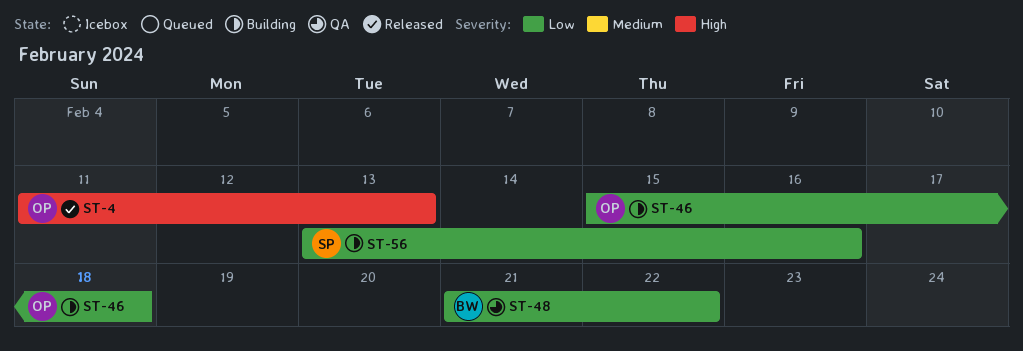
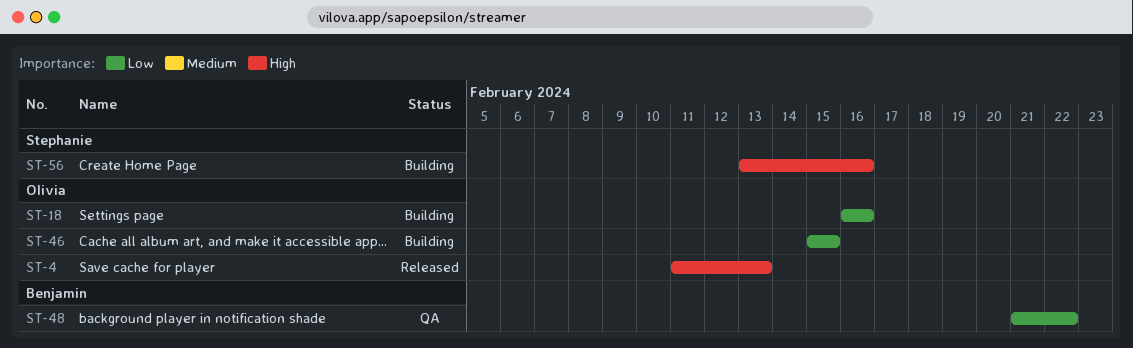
ST-18: none -> present
ST-46, due: Feb 18 -> Feb 15
ST-56, priority: Low -> High

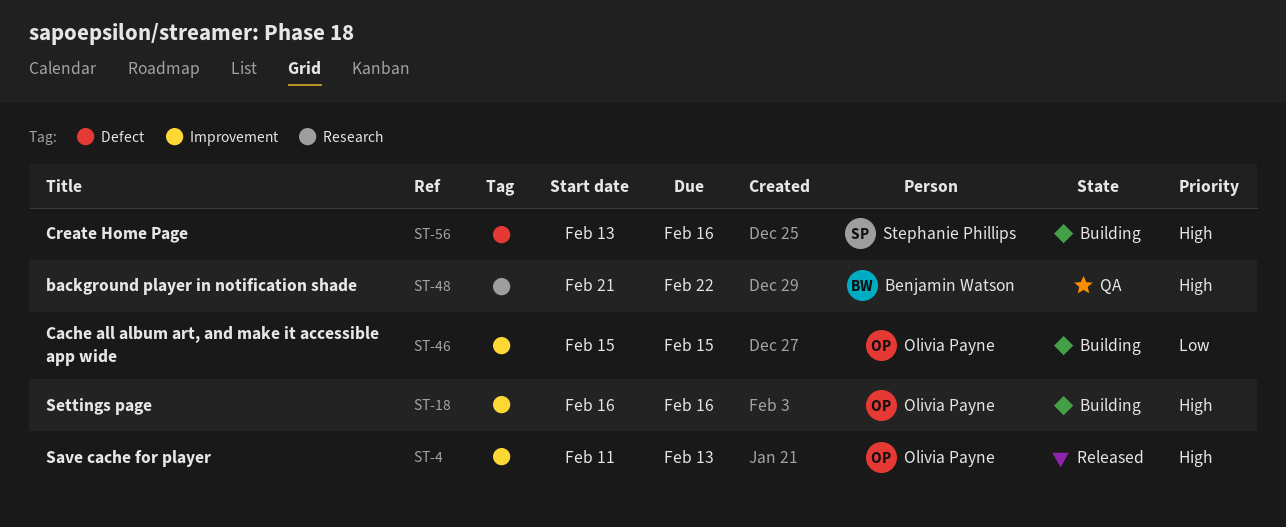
ST-18, priority: Low -> High
ST-48, priority: Low -> High

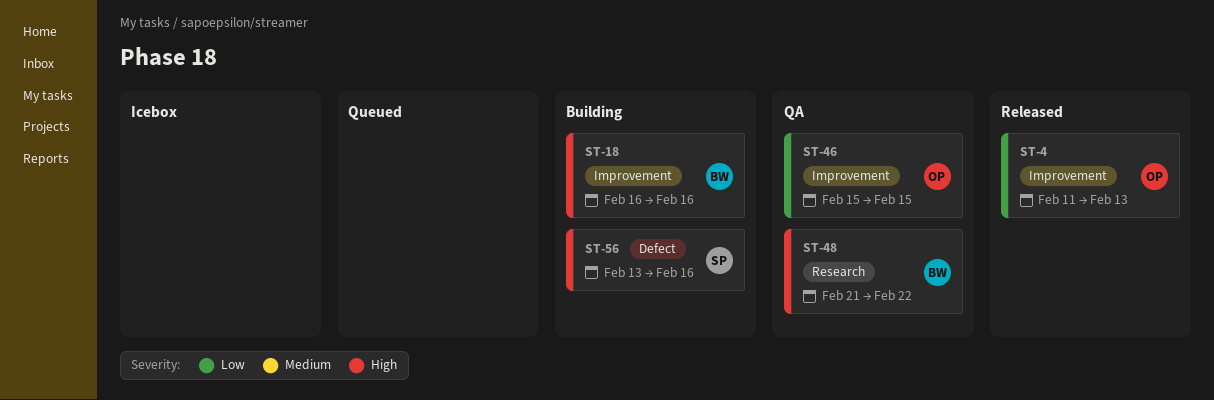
ST-4, priority: High -> Low
ST-18, owner: Olivia Payne -> Benjamin Watson
ST-46, status: Building -> QA

